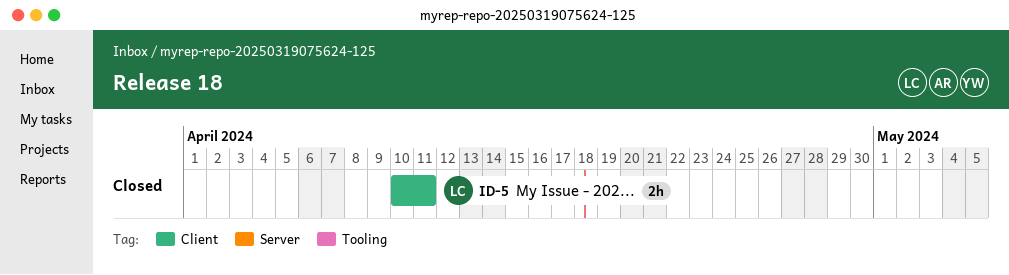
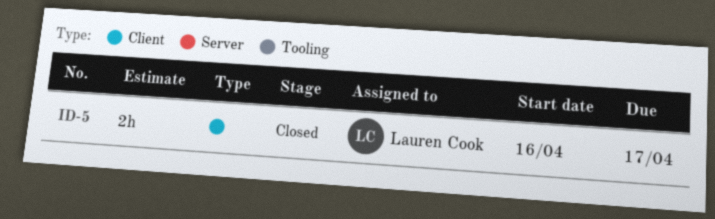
ID-5, start: Apr 10 -> Apr 16
ID-5, due: Apr 11 -> Apr 17

